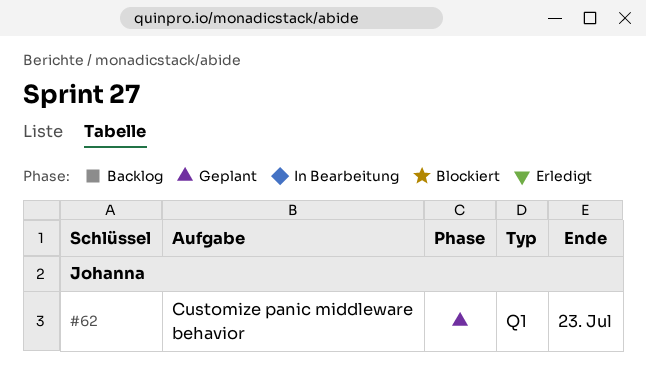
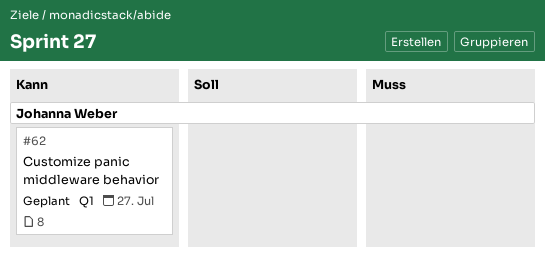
#62, due: Jul 23 -> Jul 27

